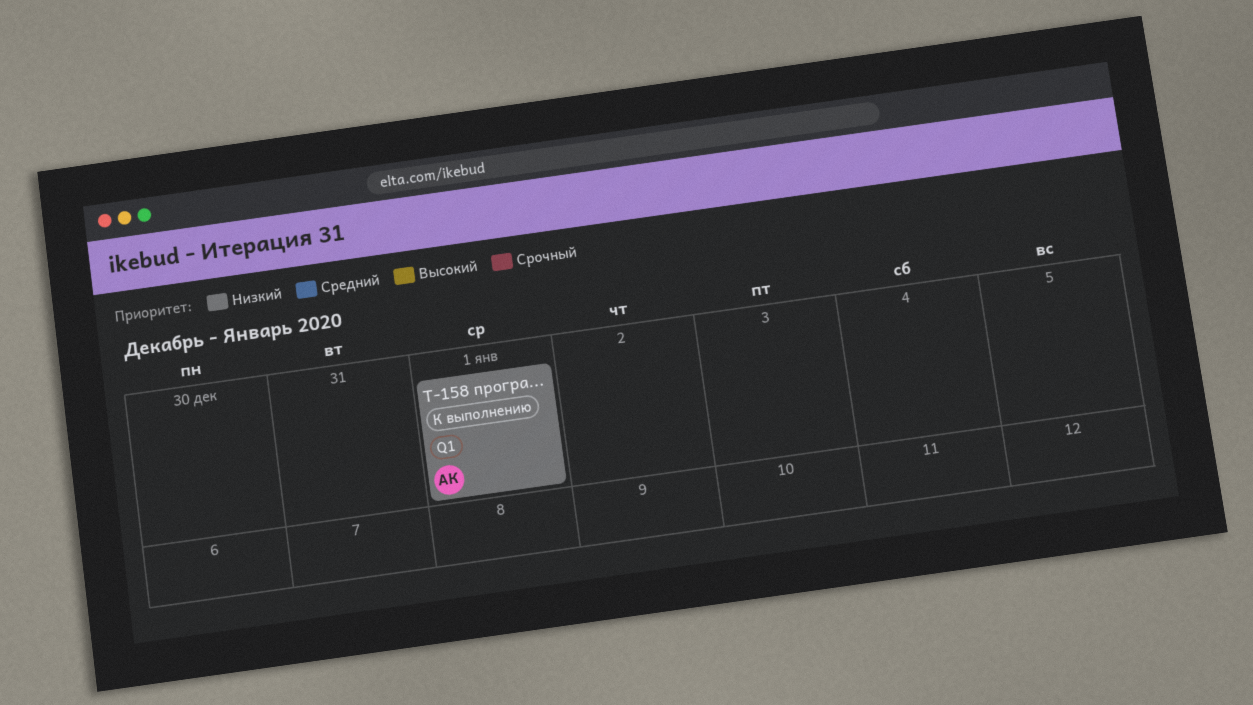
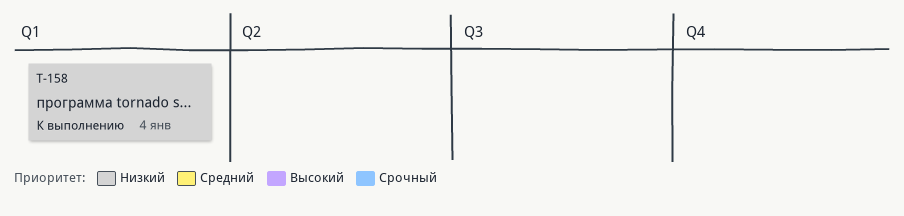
T-158, due: Jan 1 -> Jan 4

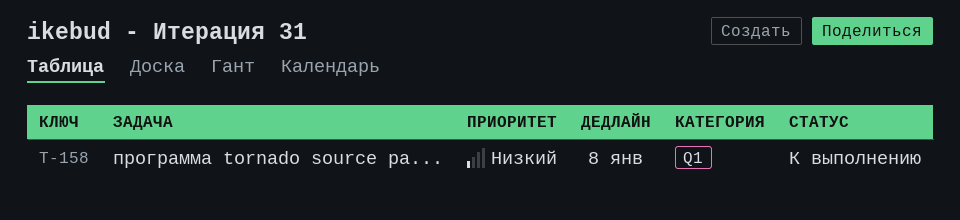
T-158, due: Jan 4 -> Jan 8

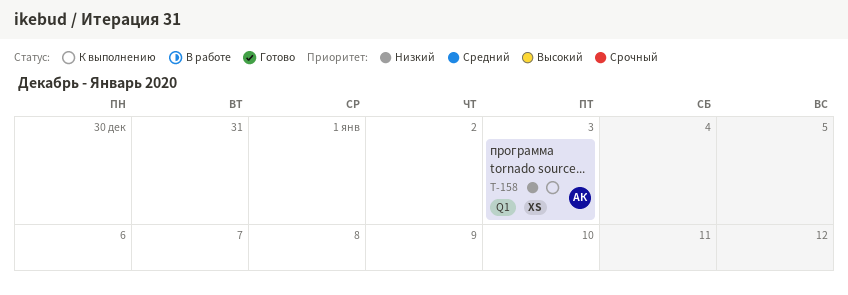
T-158, due: Jan 8 -> Jan 3

